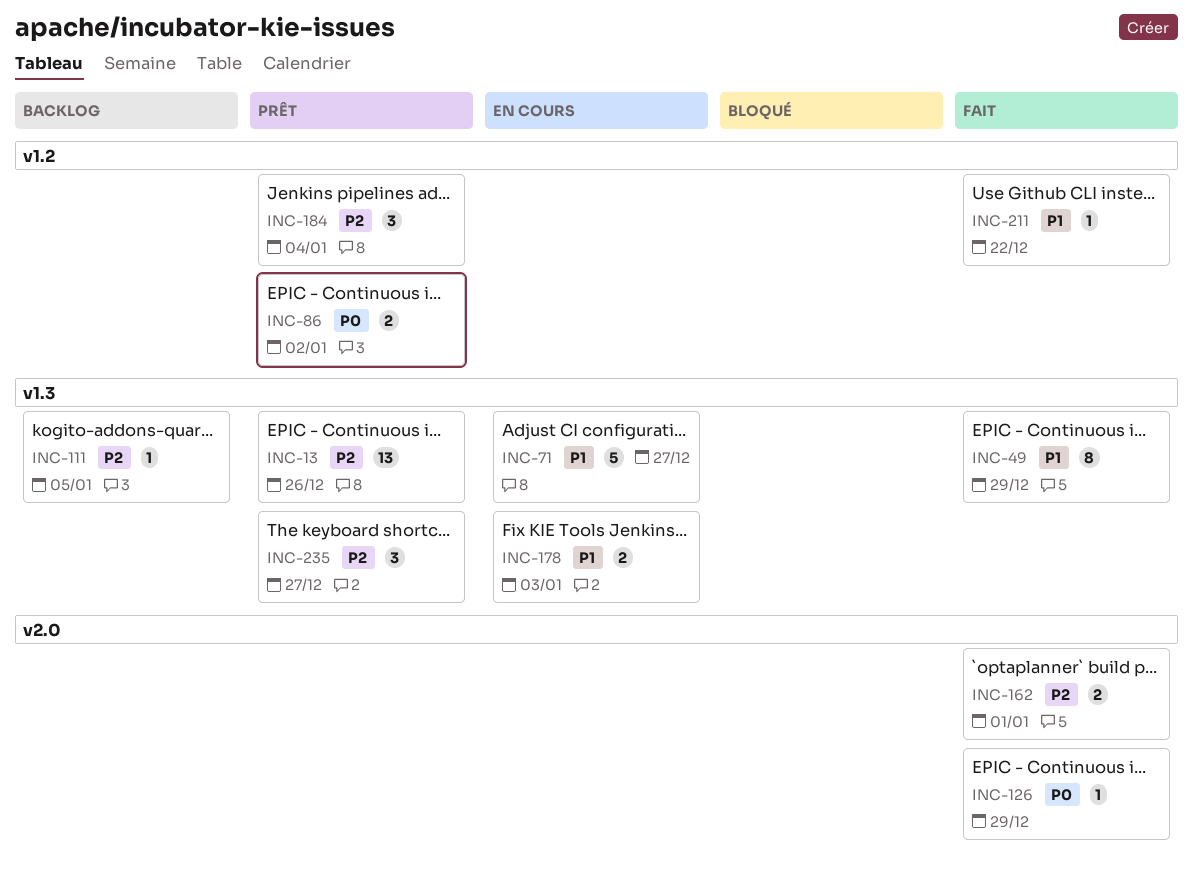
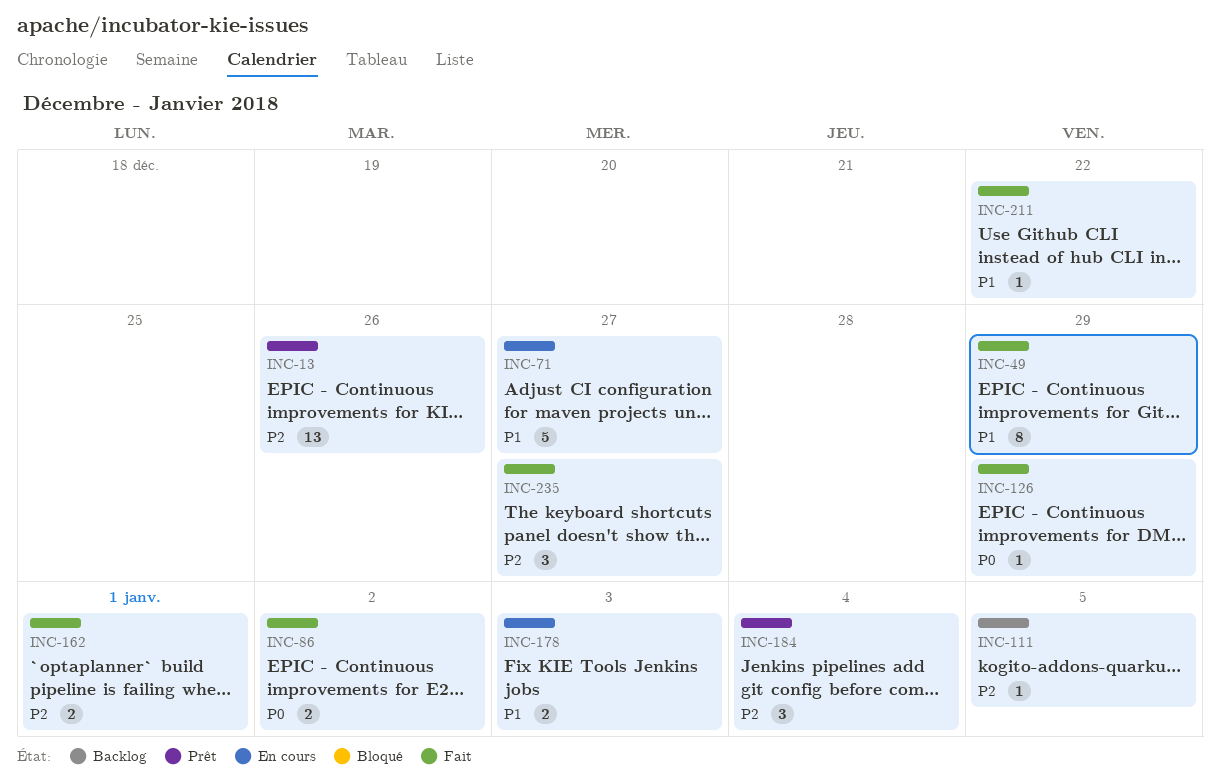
INC-86, status: Prêt -> Fait
INC-235, status: Prêt -> Fait

